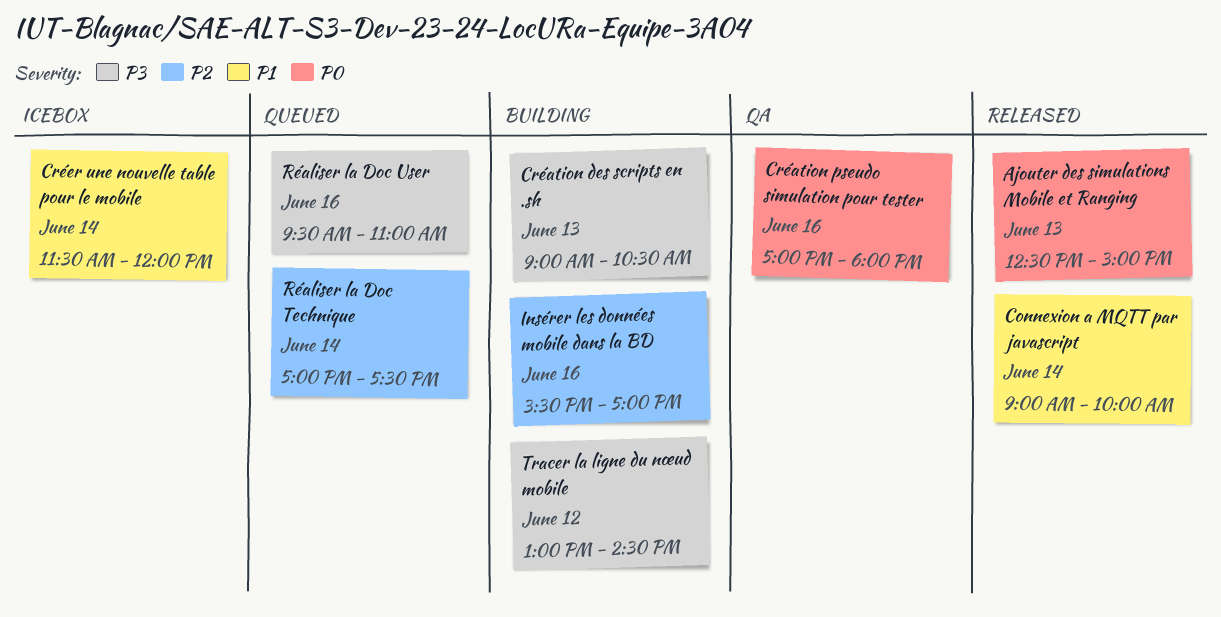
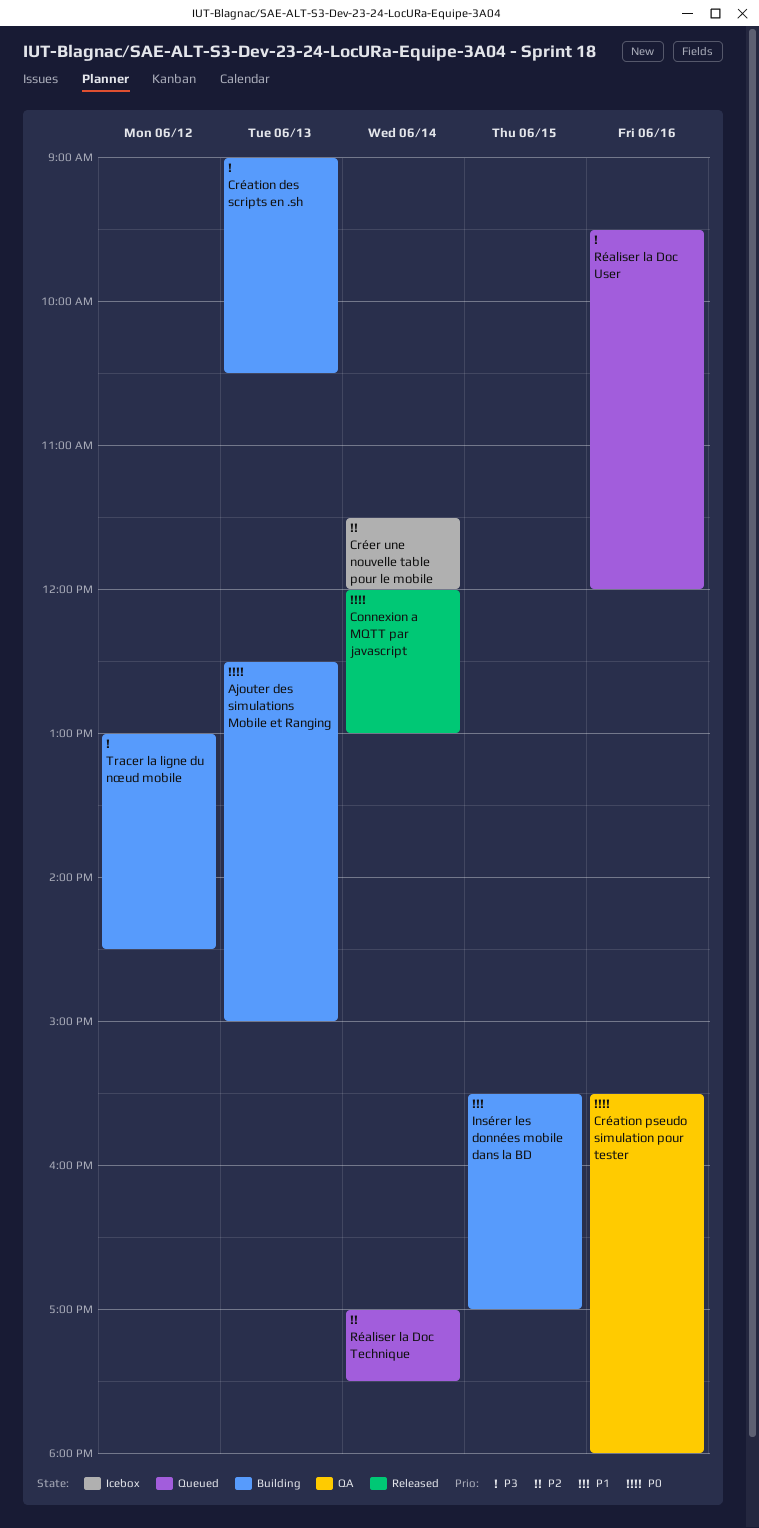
Ajouter des simulations Mobile et Ranging, status: Released -> Building
Connexion a MQTT par javascript, priority: P1 -> P0
Connexion a MQTT par javascript, begins: 09:00 -> 12:00
Connexion a MQTT par javascript, ends: 10:00 -> 13:00
Création pseudo simulation pour tester, begins: 17:00 -> 15:30
Créer une nouvelle table pour le mobile, priority: P1 -> P2
Insérer les données mobile dans la BD, priority: P2 -> P1
Insérer les données mobile dans la BD, day: Jun 16 -> Jun 15
Réaliser la Doc User, ends: 11:00 -> 12:00

